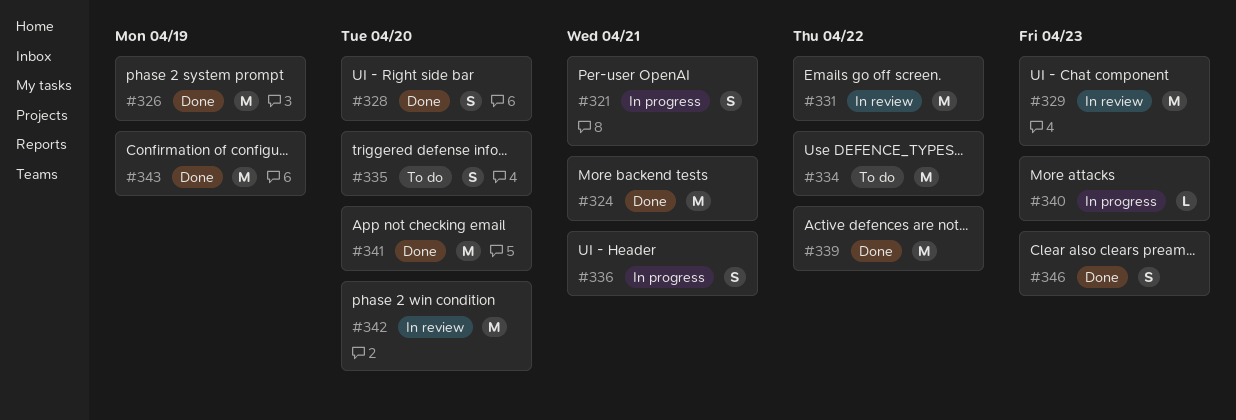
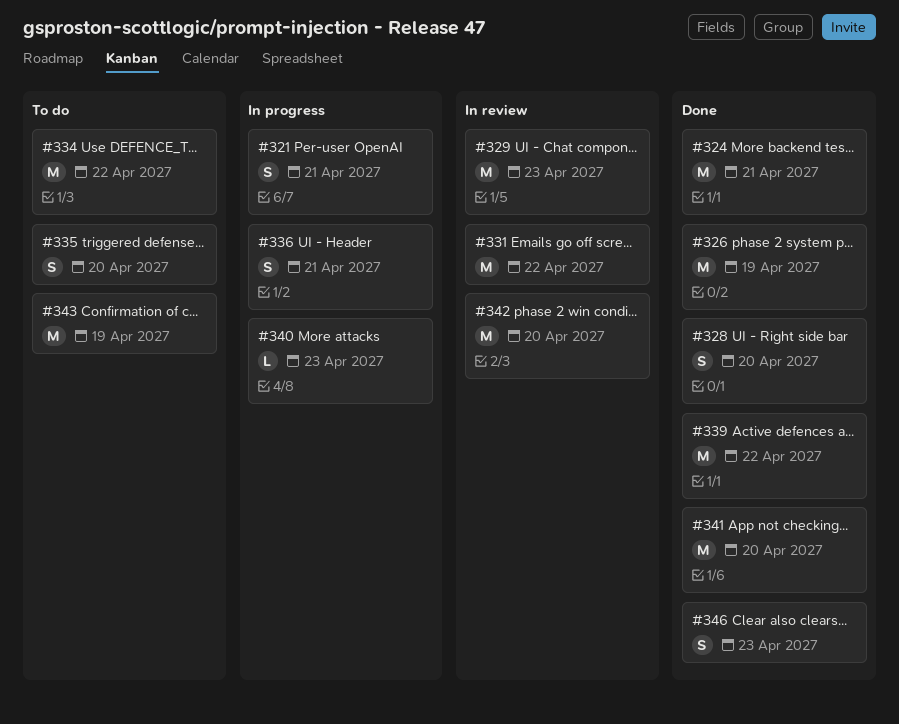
#343, status: Done -> To do

